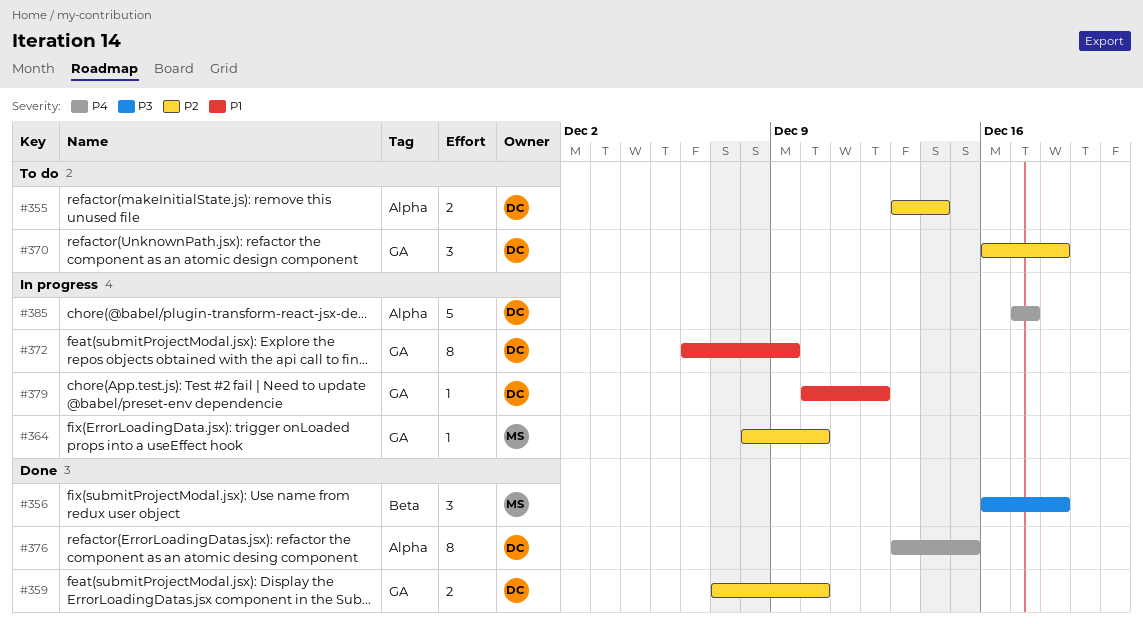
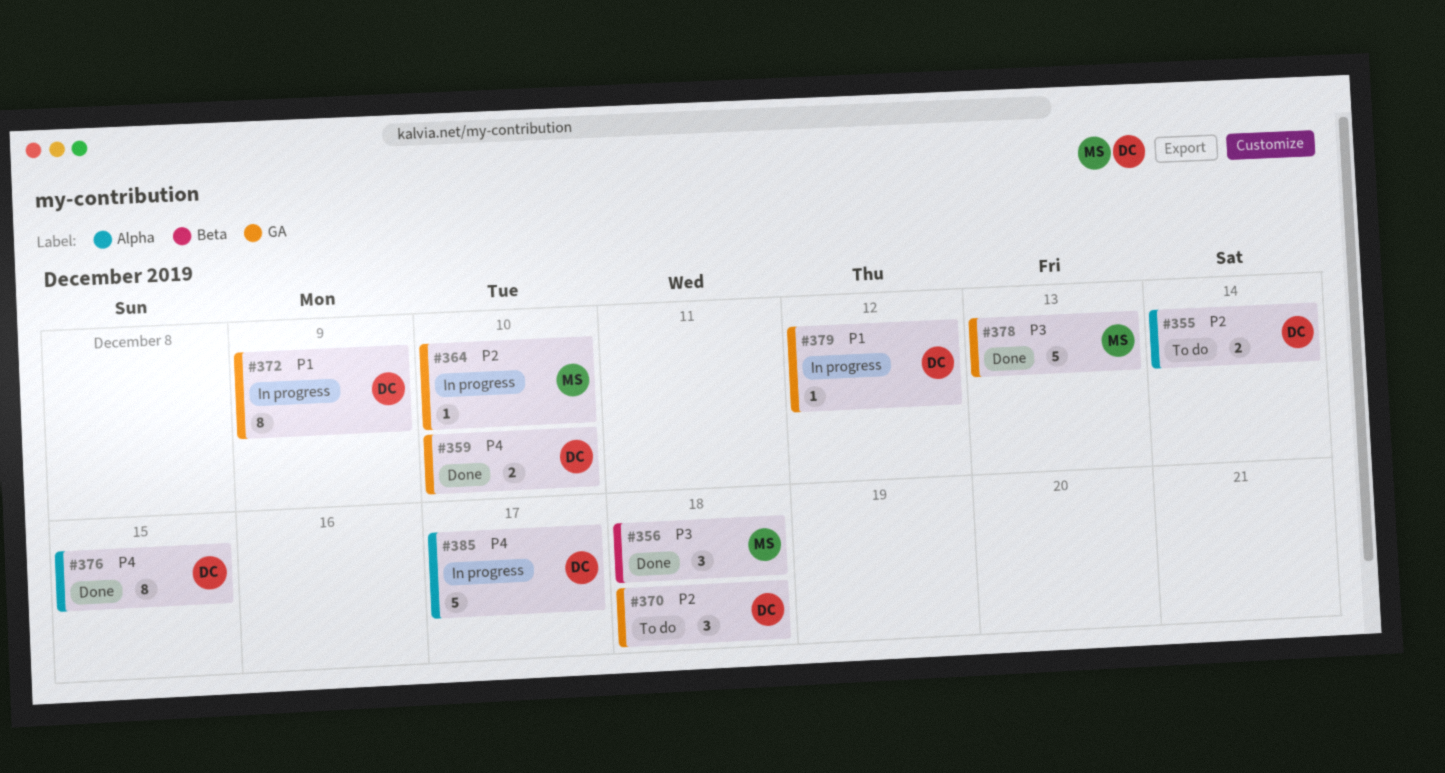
#359, priority: P2 -> P4
#378: none -> present

